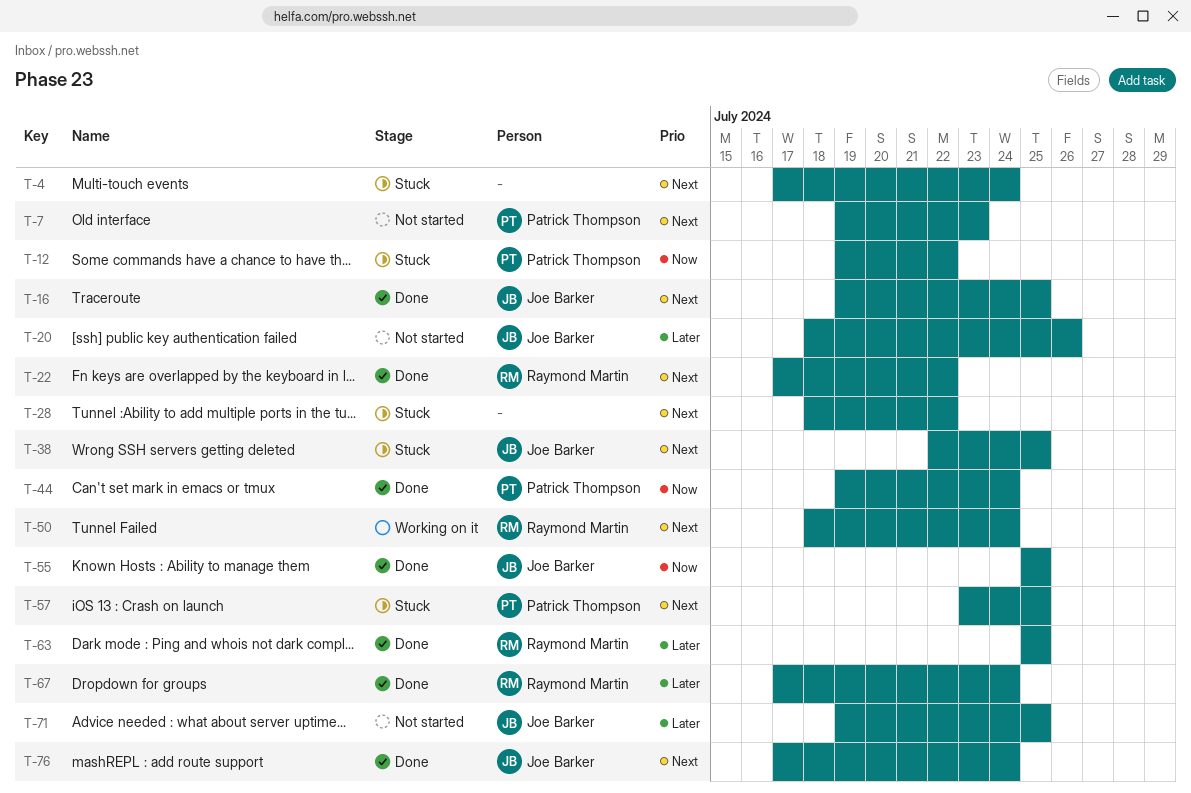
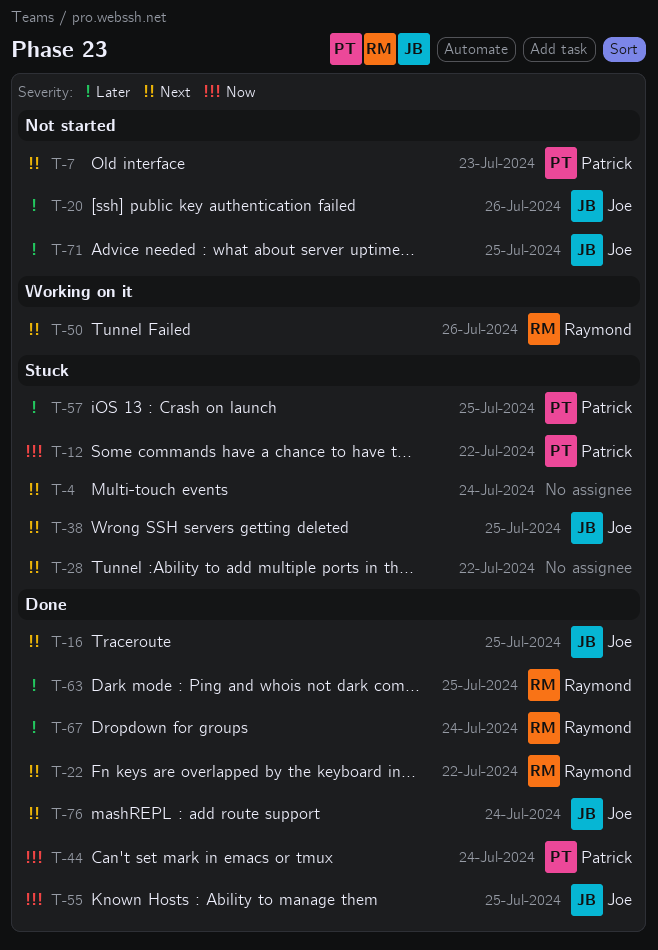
T-50, due: Jul 24 -> Jul 26
T-57, priority: Next -> Later

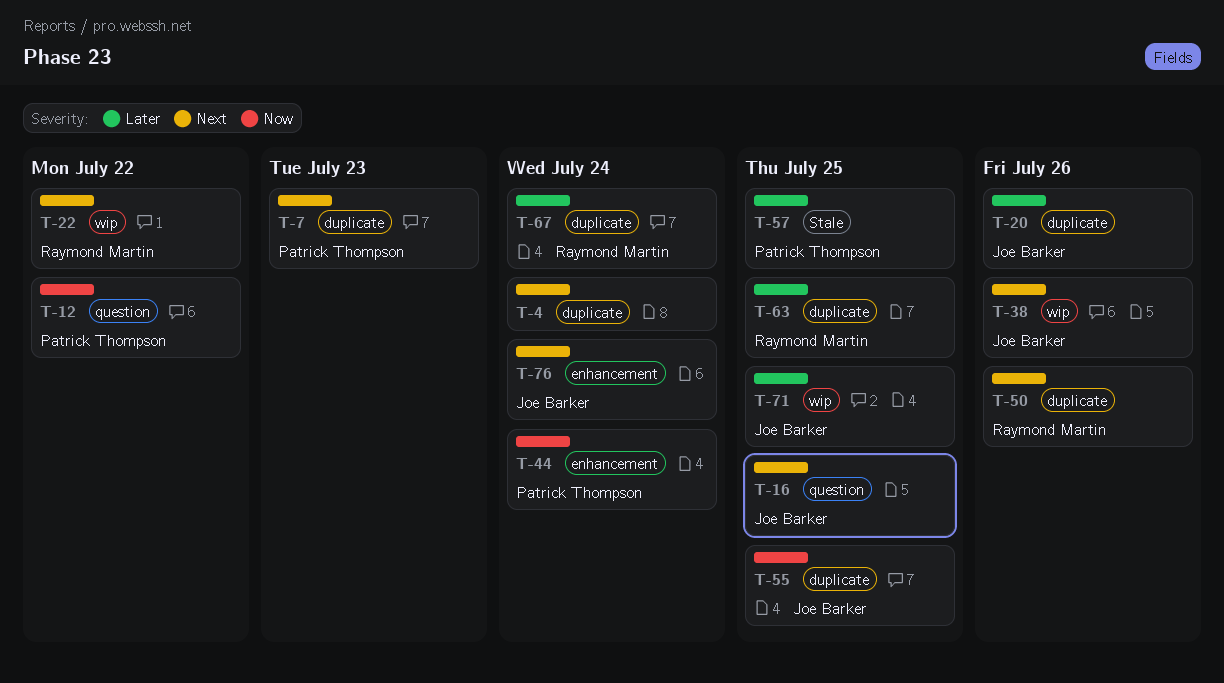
T-28: present -> none
T-38, due: Jul 25 -> Jul 26

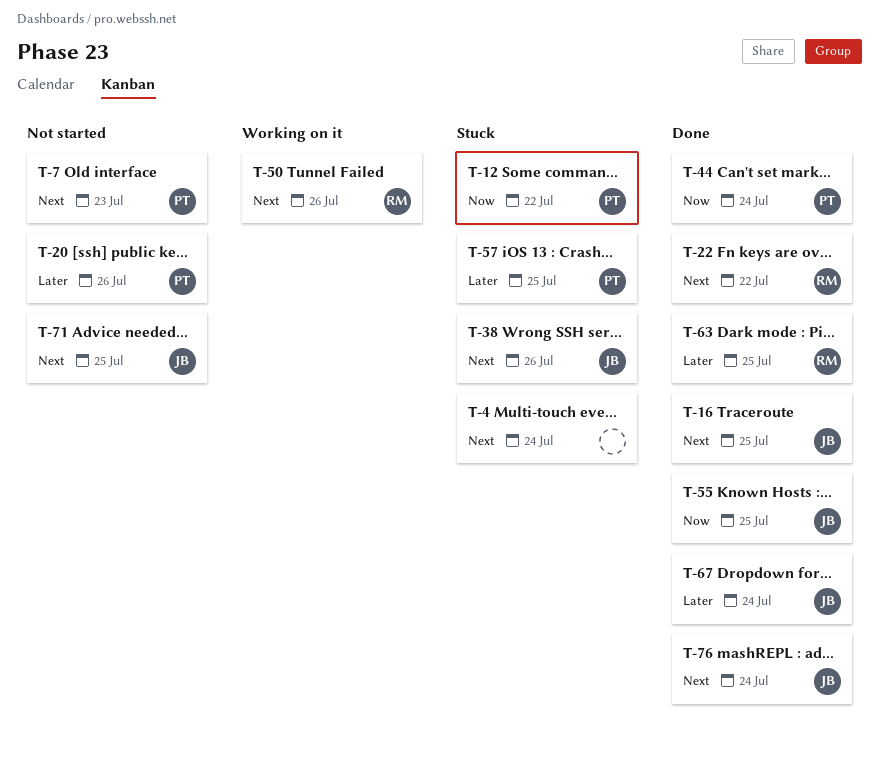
T-20, owner: Joe Barker -> Patrick Thompson
T-67, owner: Raymond Martin -> Joe Barker
T-71, priority: Later -> Next

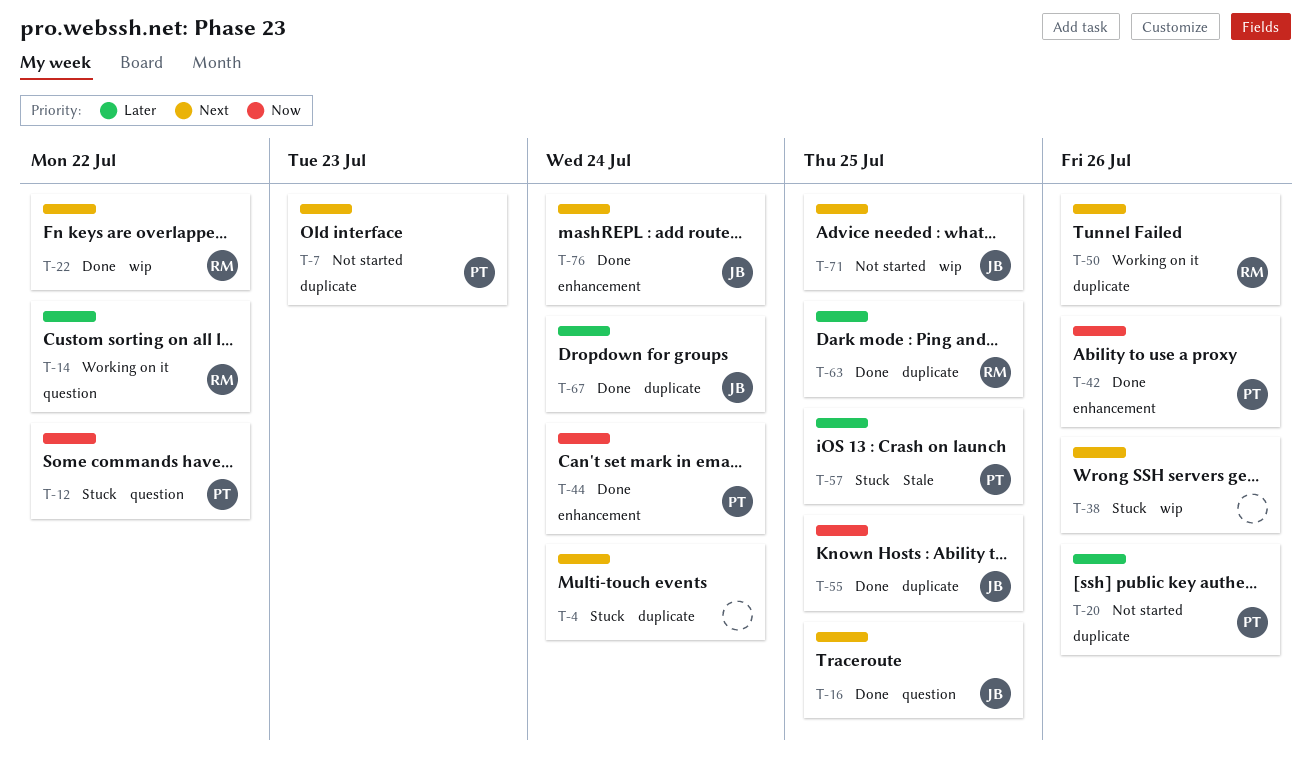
T-14: none -> present
T-38, owner: JB -> none
T-42: none -> present

